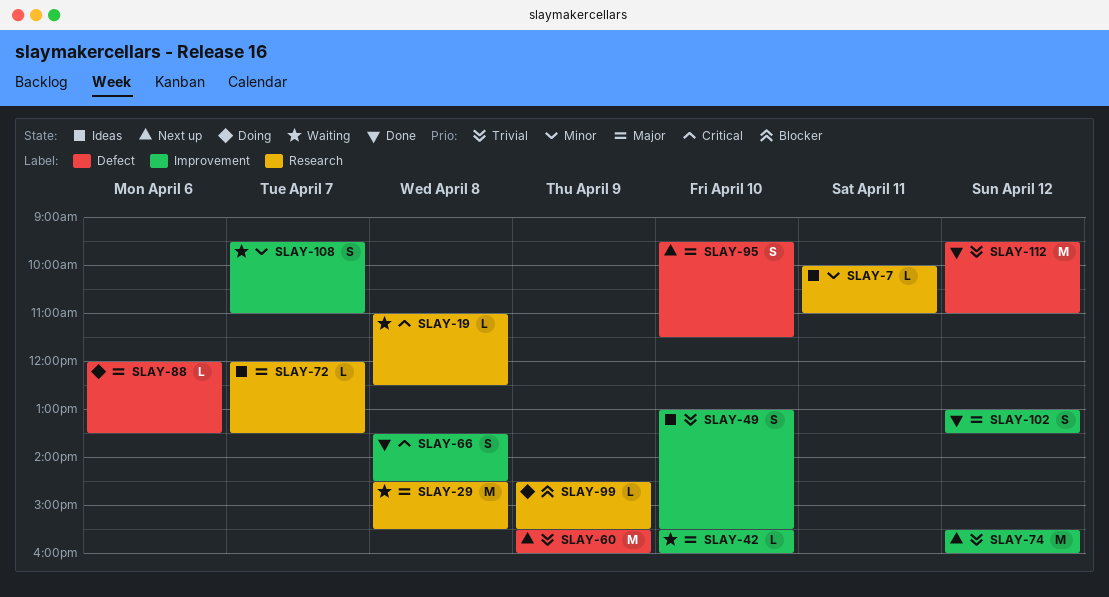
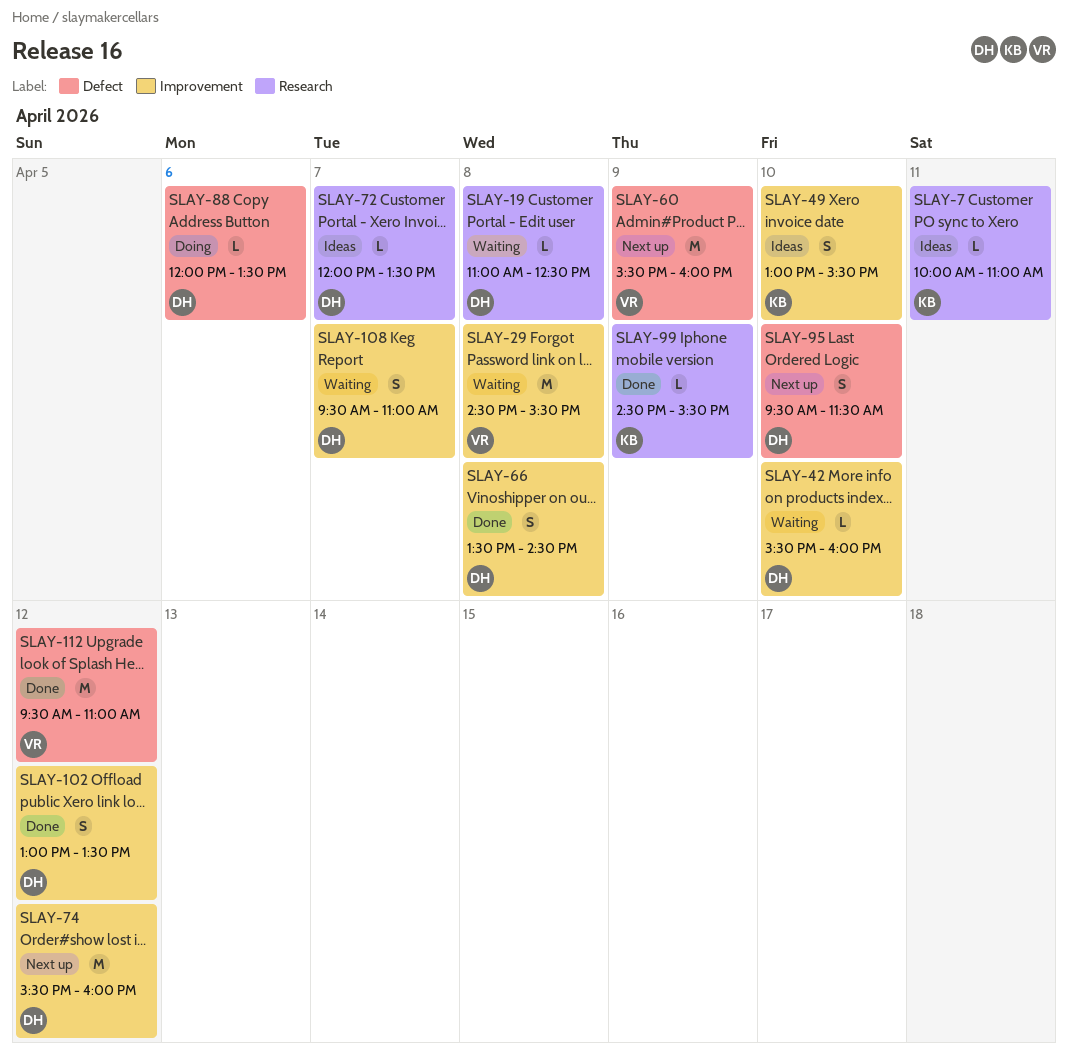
SLAY-29, label: Research -> Improvement
SLAY-99, status: Doing -> Done

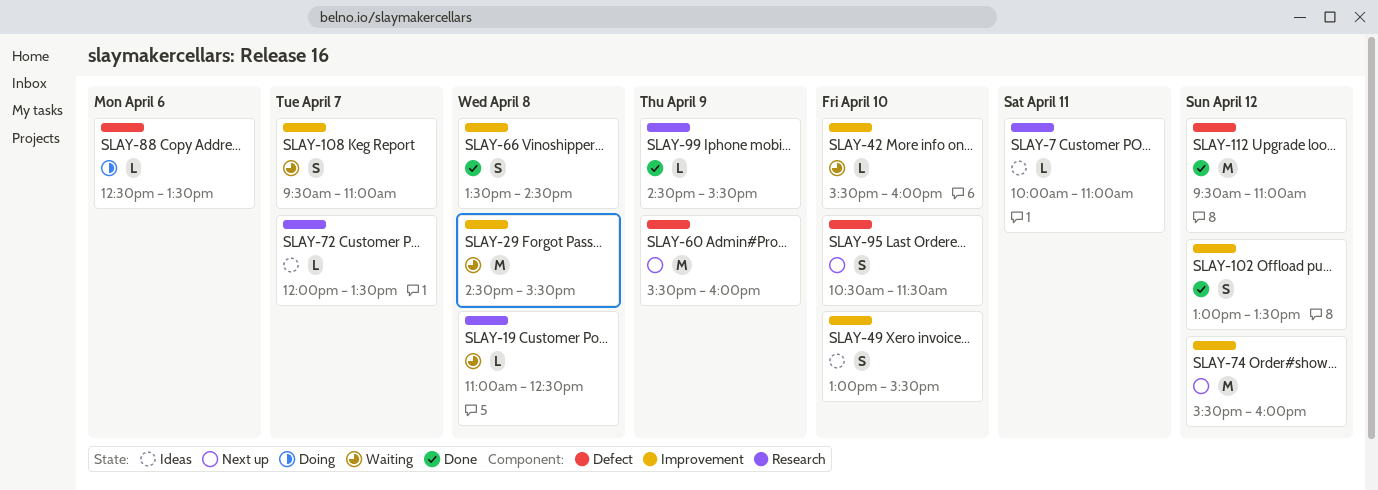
SLAY-88, begins: 12:00 -> 12:30
SLAY-95, begins: 09:30 -> 10:30

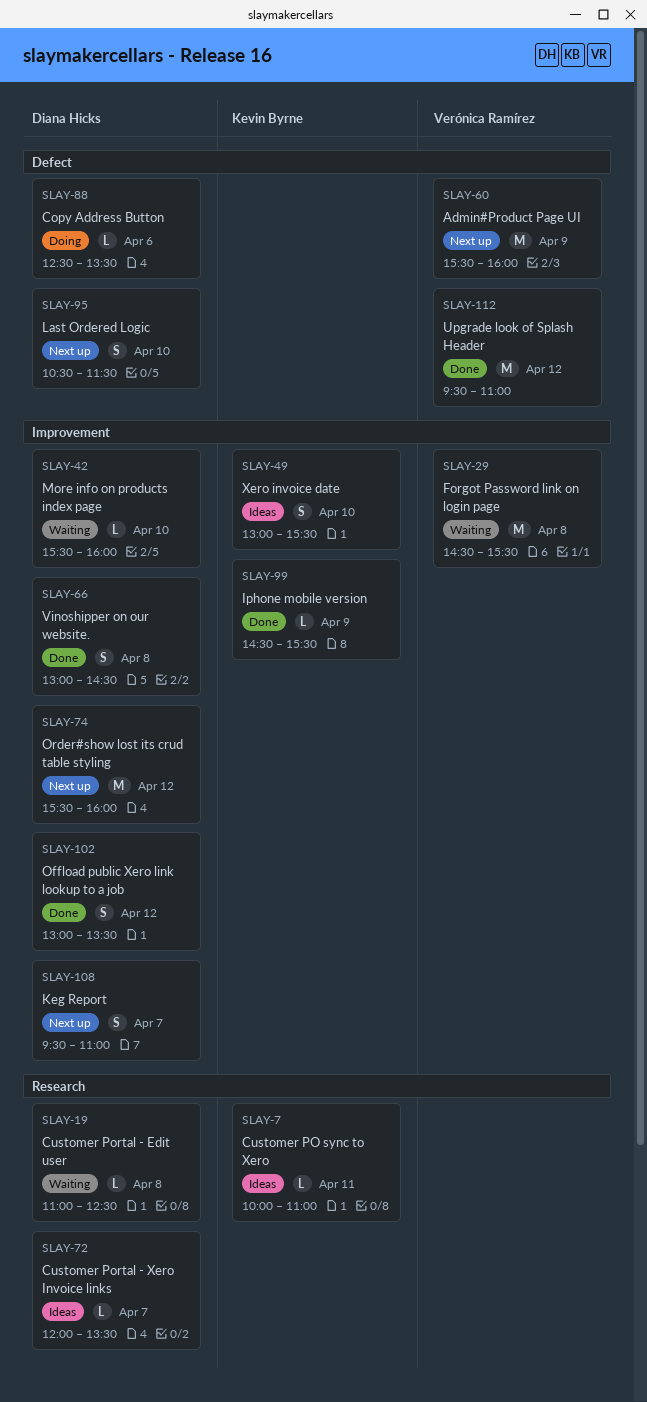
SLAY-66, begins: 13:30 -> 13:00
SLAY-99, label: Research -> Improvement
SLAY-108, status: Waiting -> Next up

